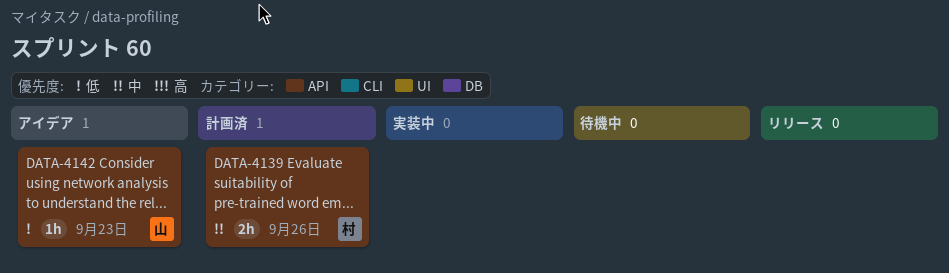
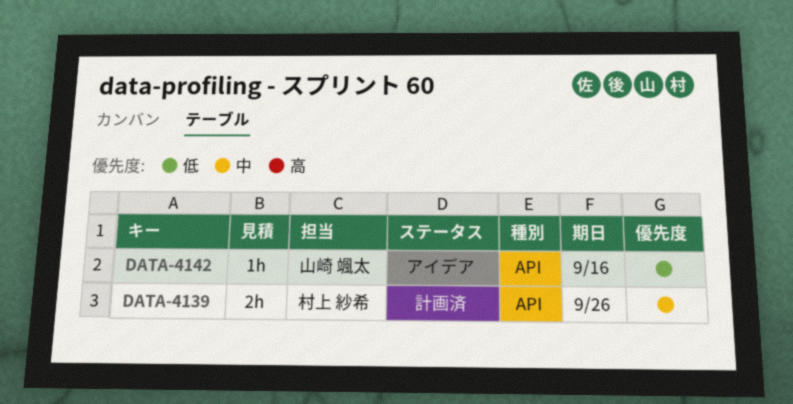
DATA-4142, due: Sep 23 -> Sep 16

